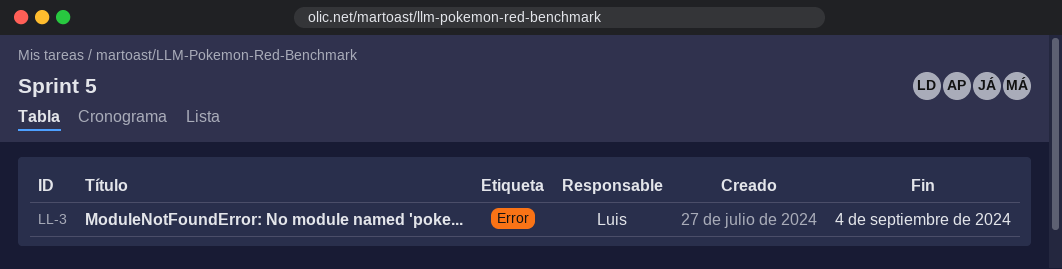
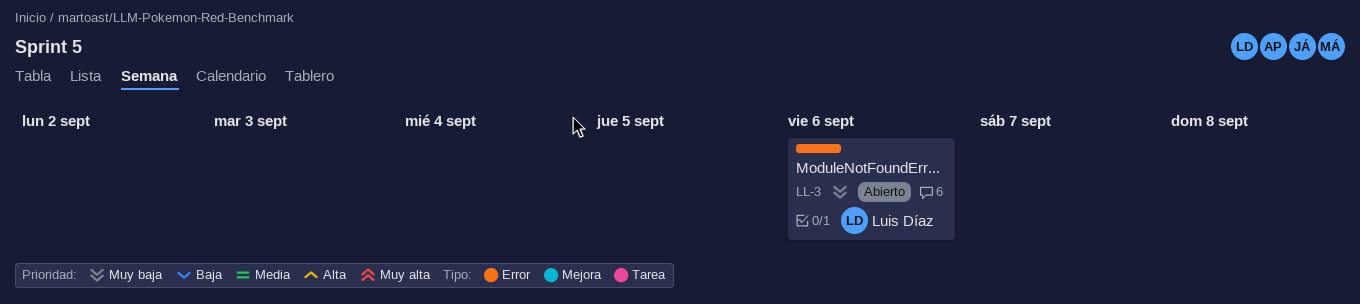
LL-3, due: Sep 4 -> Sep 6

